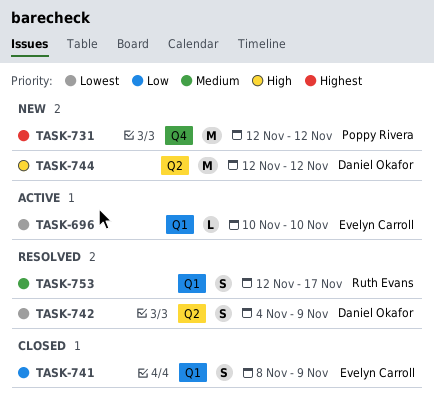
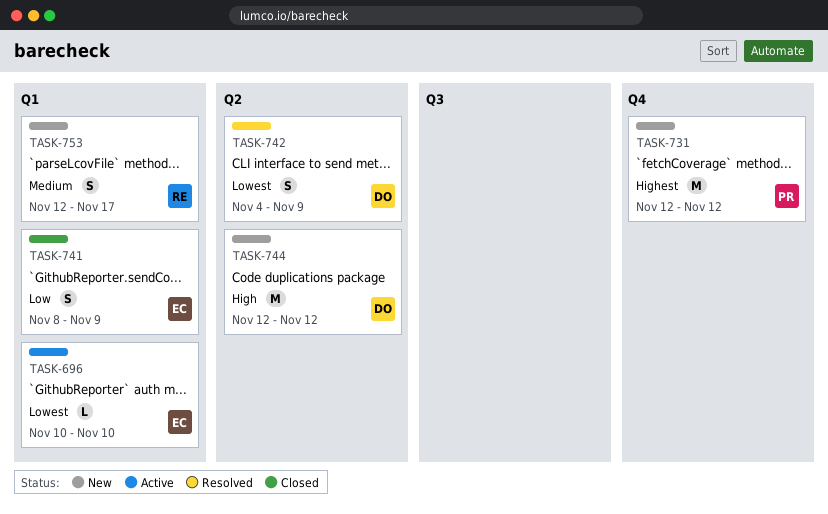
TASK-753, status: Resolved -> New

